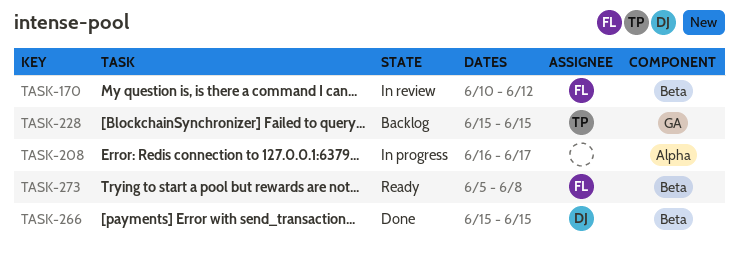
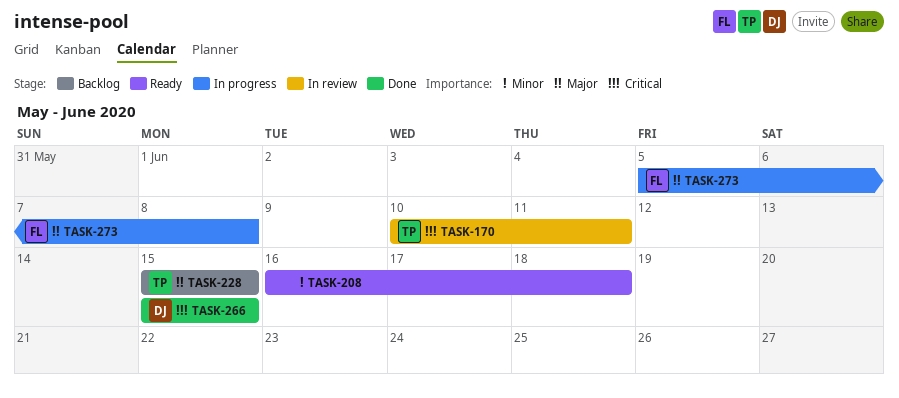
TASK-170, owner: FL -> TP
TASK-170, due: Jun 12 -> Jun 11
TASK-208, status: In progress -> Ready
TASK-208, due: Jun 17 -> Jun 18
TASK-273, status: Ready -> In progress

